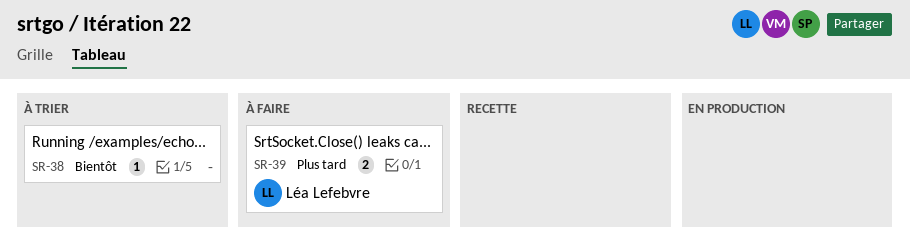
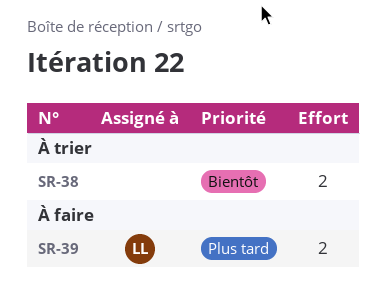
SR-38, estimate: 1 -> 2

